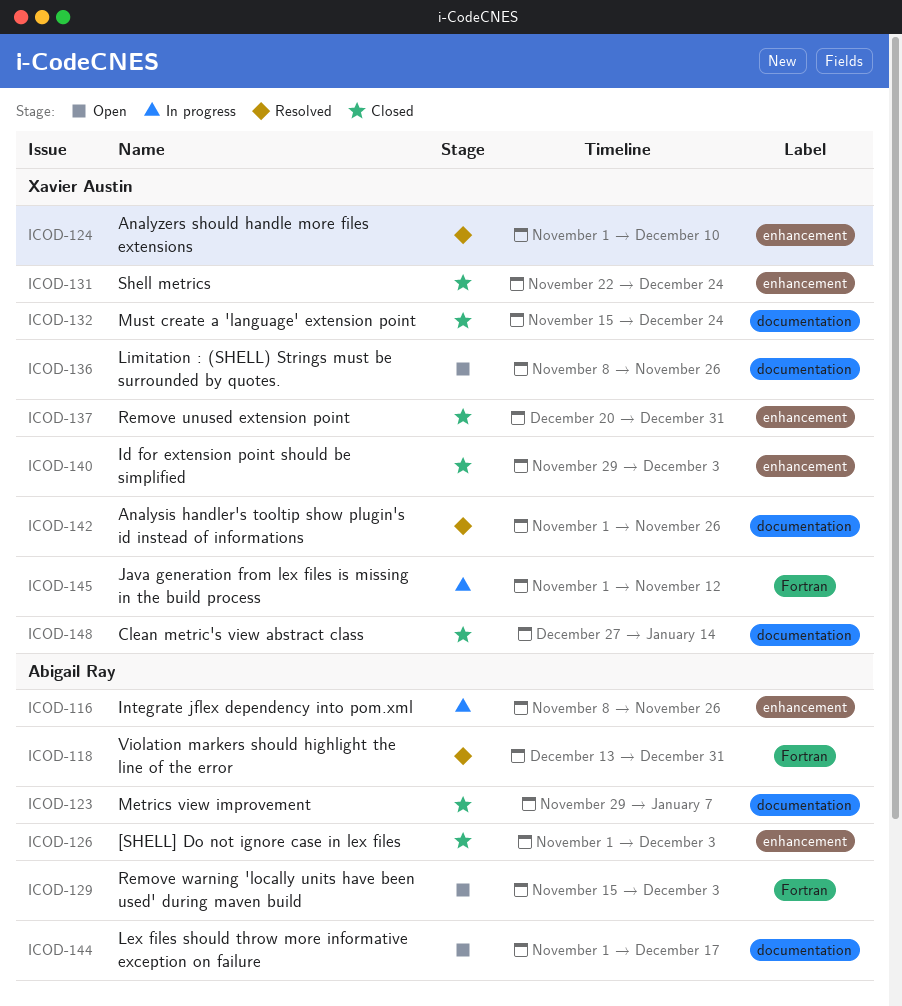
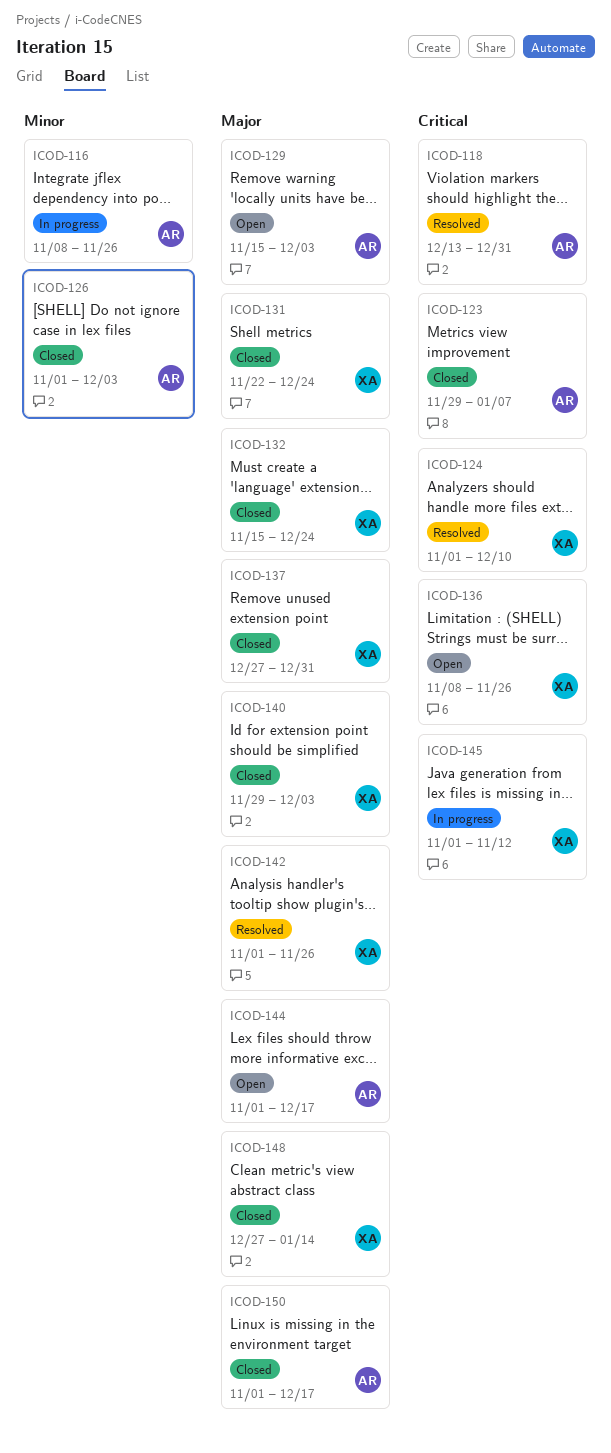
ICOD-137, start: Dec 20 -> Dec 27
ICOD-150: none -> present

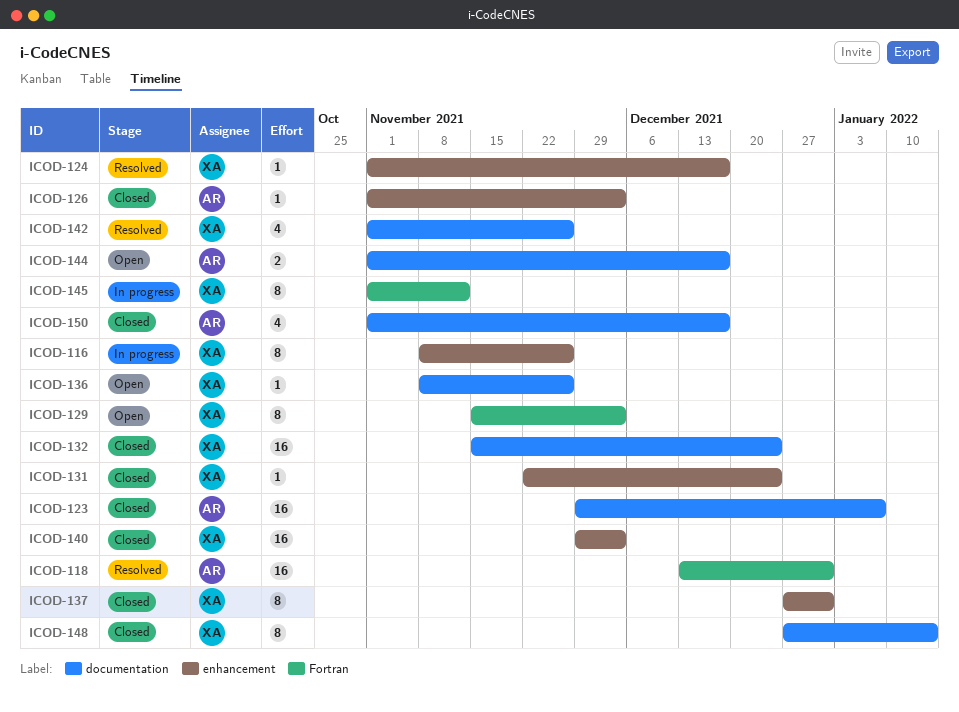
ICOD-116, owner: AR -> XA
ICOD-124, due: Dec 10 -> Dec 17
ICOD-129, owner: AR -> XA

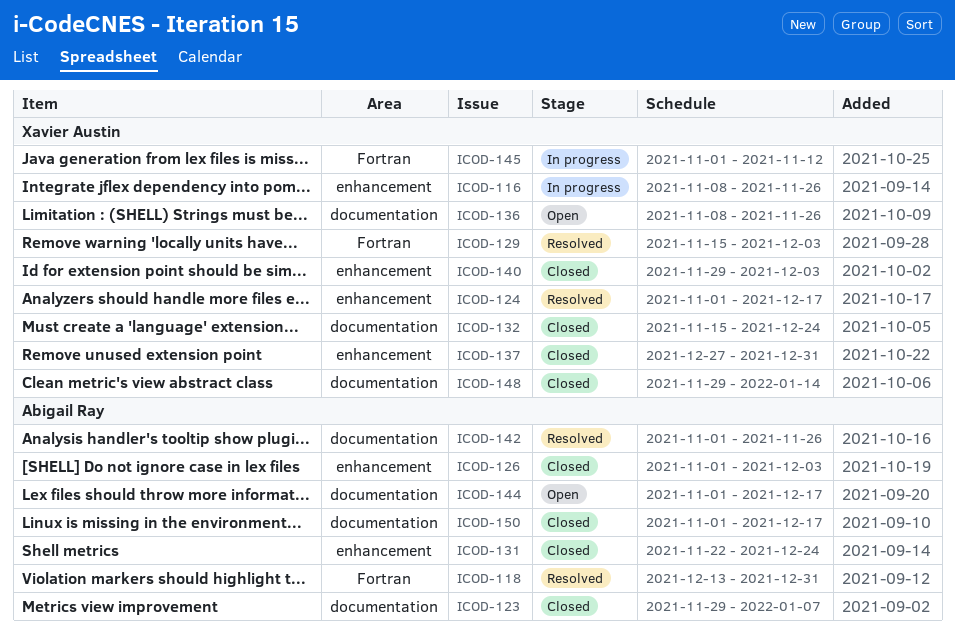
ICOD-129, status: Open -> Resolved
ICOD-131, owner: Xavier Austin -> Abigail Ray
ICOD-142, owner: Xavier Austin -> Abigail Ray
ICOD-148, start: Dec 27 -> Nov 29

